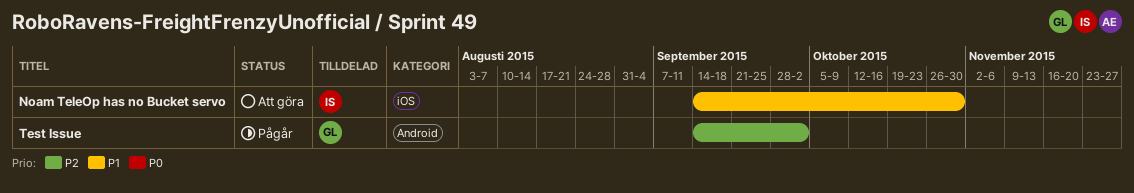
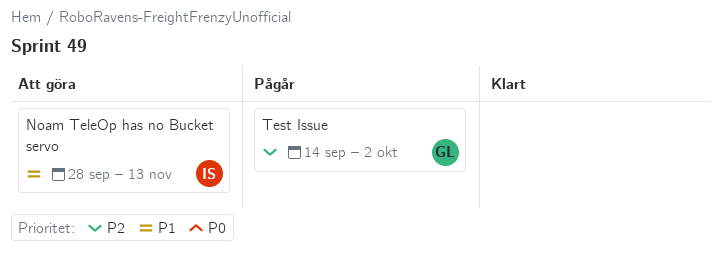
Noam TeleOp has no Bucket servo, start: Sep 14 -> Sep 28
Noam TeleOp has no Bucket servo, due: Oct 30 -> Nov 13

